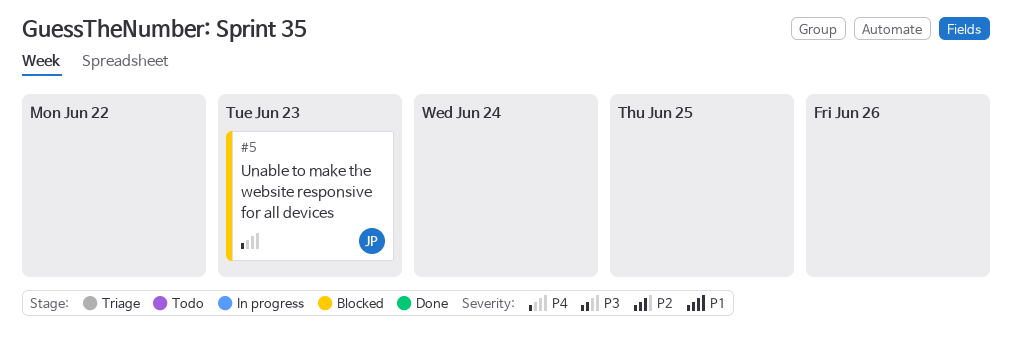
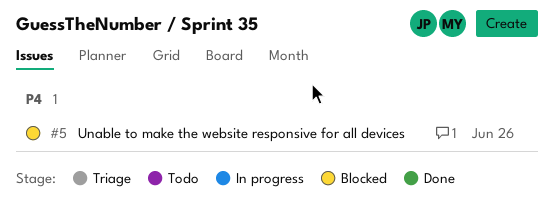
#5, due: Jun 23 -> Jun 26

